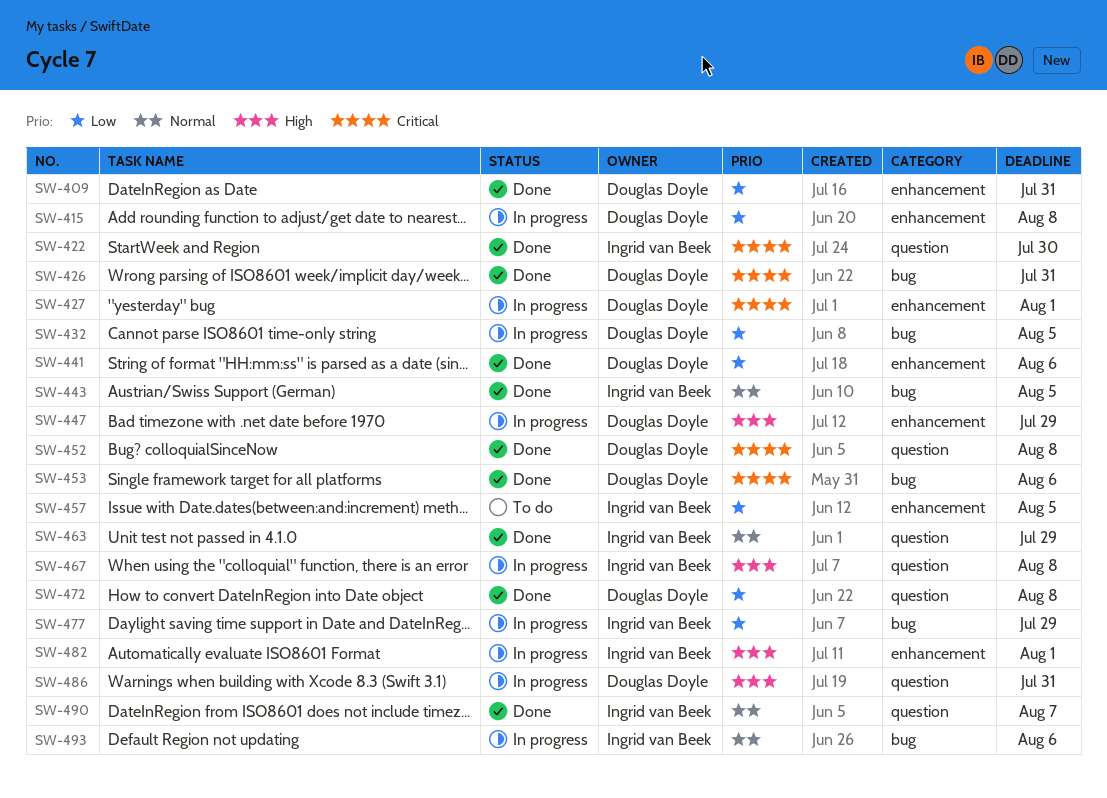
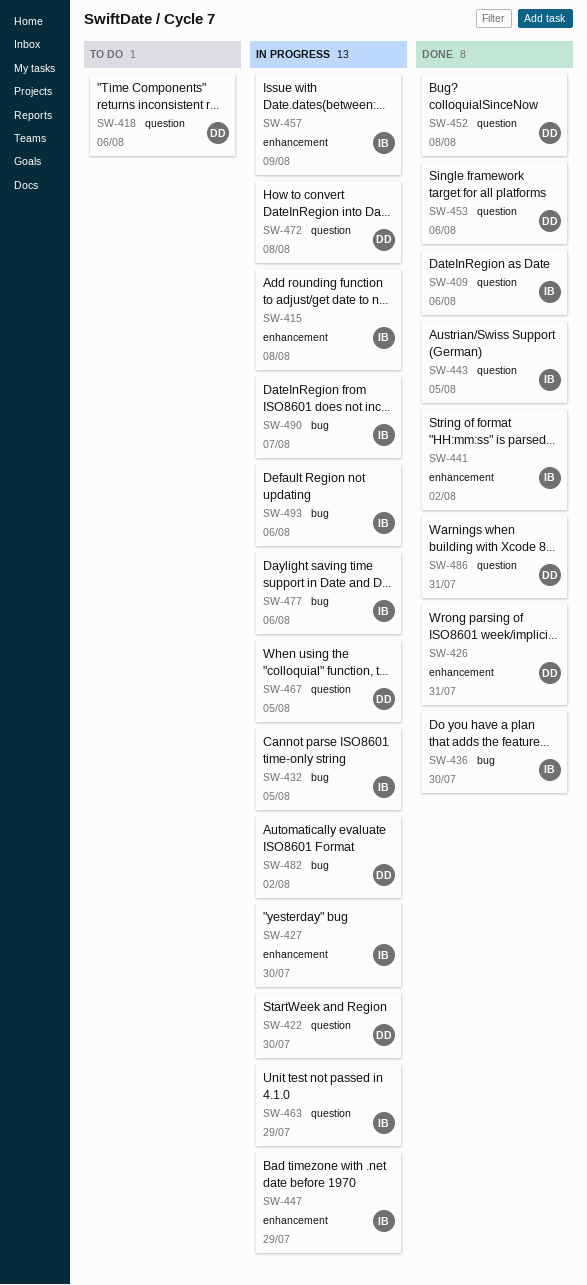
SW-409, owner: Douglas Doyle -> Ingrid van Beek
SW-409, label: enhancement -> question
SW-409, due: Jul 31 -> Aug 6
SW-415, owner: Douglas Doyle -> Ingrid van Beek
SW-418: none -> present
SW-422, status: Done -> In progress
SW-422, owner: Ingrid van Beek -> Douglas Doyle
SW-426, label: bug -> enhancement
SW-427, owner: Douglas Doyle -> Ingrid van Beek
SW-427, due: Aug 1 -> Jul 30
SW-432, owner: Douglas Doyle -> Ingrid van Beek
SW-436: none -> present
SW-441, owner: Douglas Doyle -> Ingrid van Beek
SW-441, due: Aug 6 -> Aug 2
SW-443, label: bug -> question
SW-447, owner: Douglas Doyle -> Ingrid van Beek
SW-453, label: bug -> question
SW-457, status: To do -> In progress
SW-457, due: Aug 5 -> Aug 9
SW-463, status: Done -> In progress
SW-467, owner: Ingrid van Beek -> Douglas Doyle
SW-467, due: Aug 8 -> Aug 5
SW-472, status: Done -> In progress
SW-477, due: Jul 29 -> Aug 6
SW-482, owner: Ingrid van Beek -> Douglas Doyle
SW-482, label: enhancement -> bug
SW-482, due: Aug 1 -> Aug 2
SW-486, status: In progress -> Done
SW-490, status: Done -> In progress
SW-490, label: question -> bug

